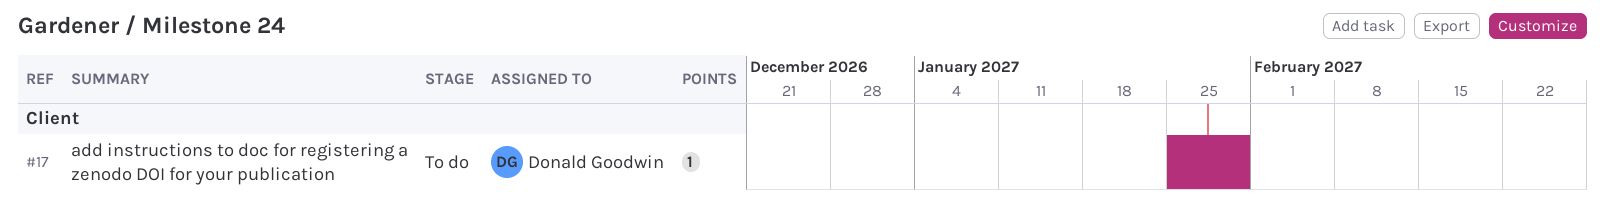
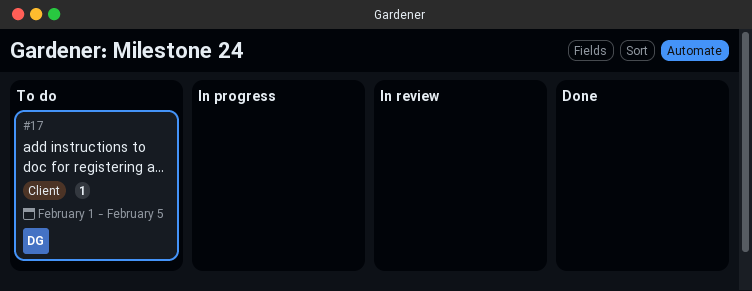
#17, start: Jan 25 -> Feb 1
#17, due: Jan 29 -> Feb 5

